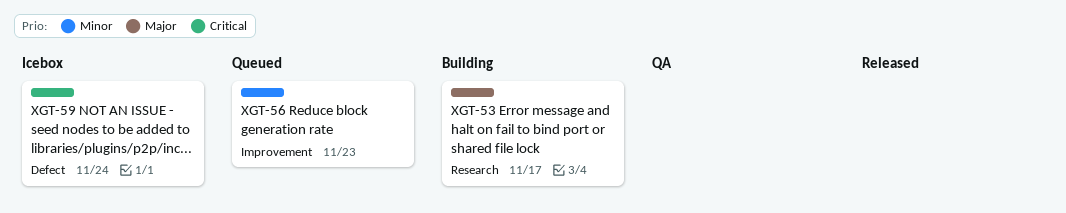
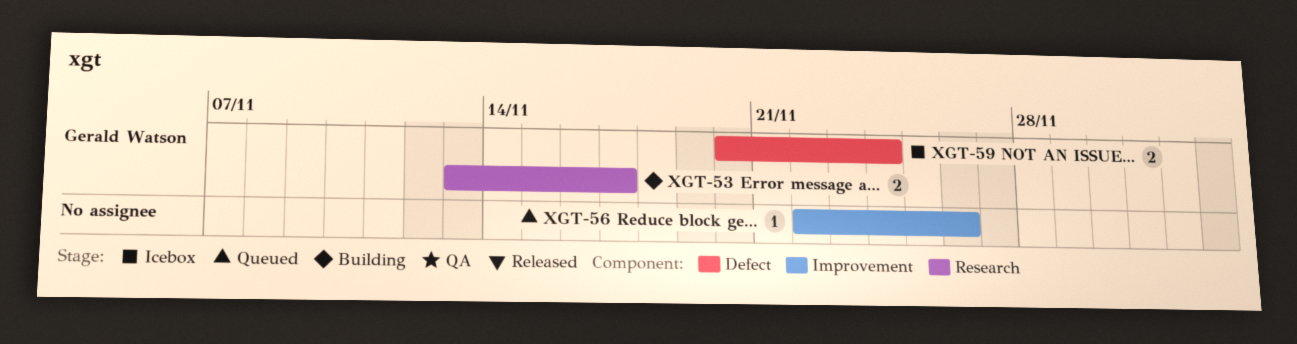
XGT-56, due: Nov 23 -> Nov 26

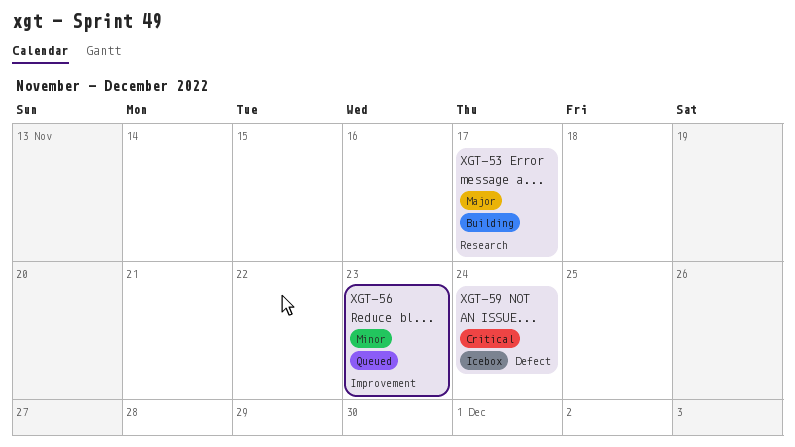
XGT-56, due: Nov 26 -> Nov 23

